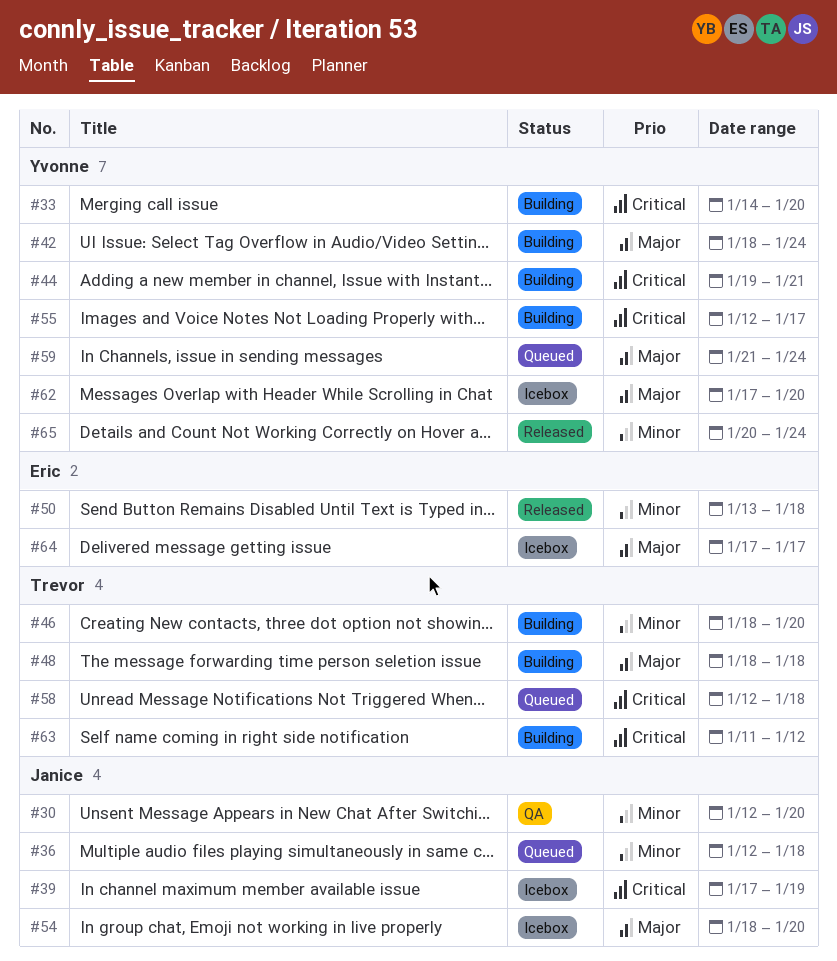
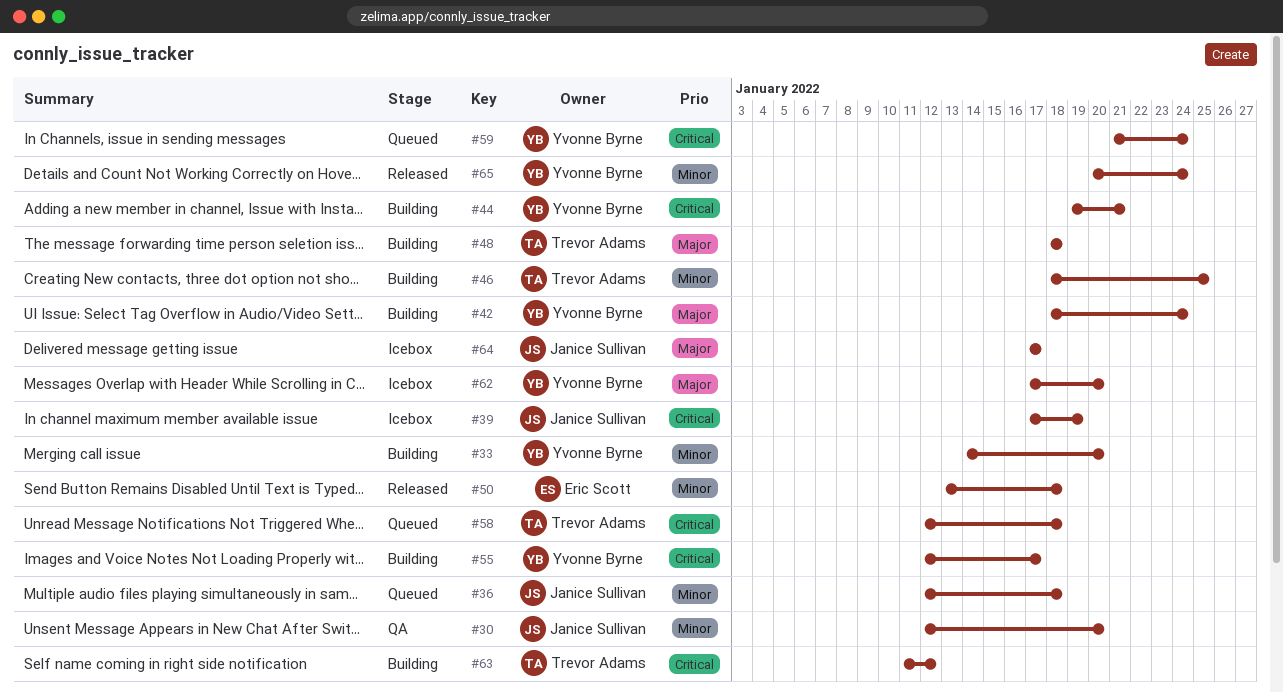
#33, priority: Critical -> Minor
#46, due: Jan 20 -> Jan 25
#54: present -> none
#59, priority: Major -> Critical
#64, owner: Eric Scott -> Janice Sullivan

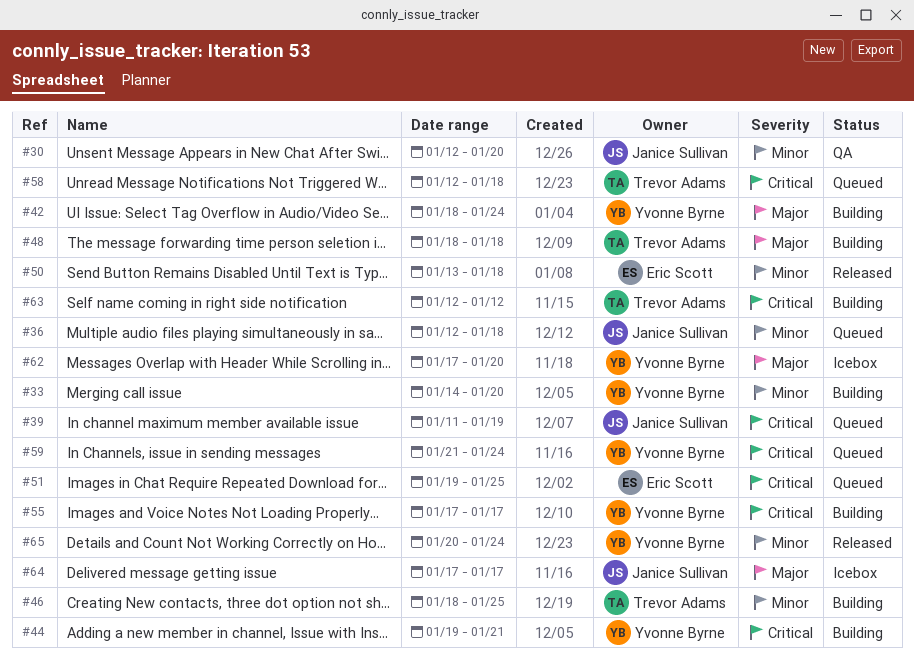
#39, status: Icebox -> Queued
#39, start: Jan 17 -> Jan 11
#51: none -> present
#55, start: Jan 12 -> Jan 17
#63, start: Jan 11 -> Jan 12

